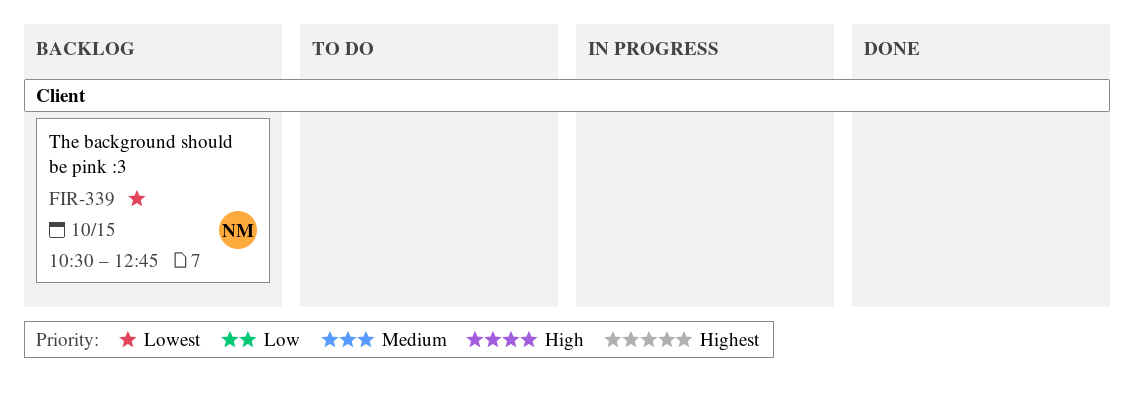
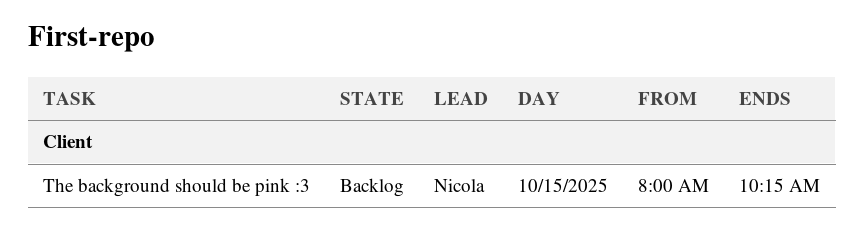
The background should be pink :3, begins: 10:30 -> 08:00
The background should be pink :3, ends: 12:45 -> 10:15

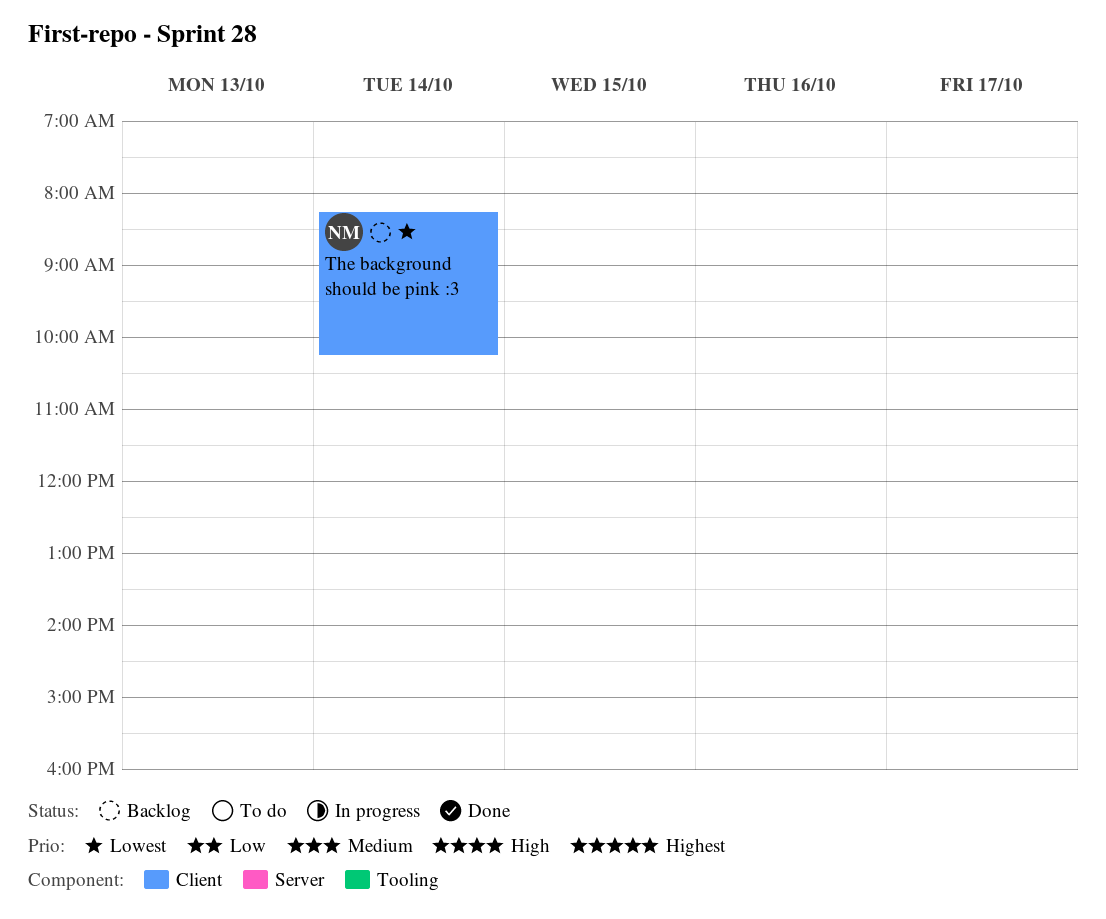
The background should be pink :3, day: Oct 15 -> Oct 14
The background should be pink :3, begins: 08:00 -> 08:15

